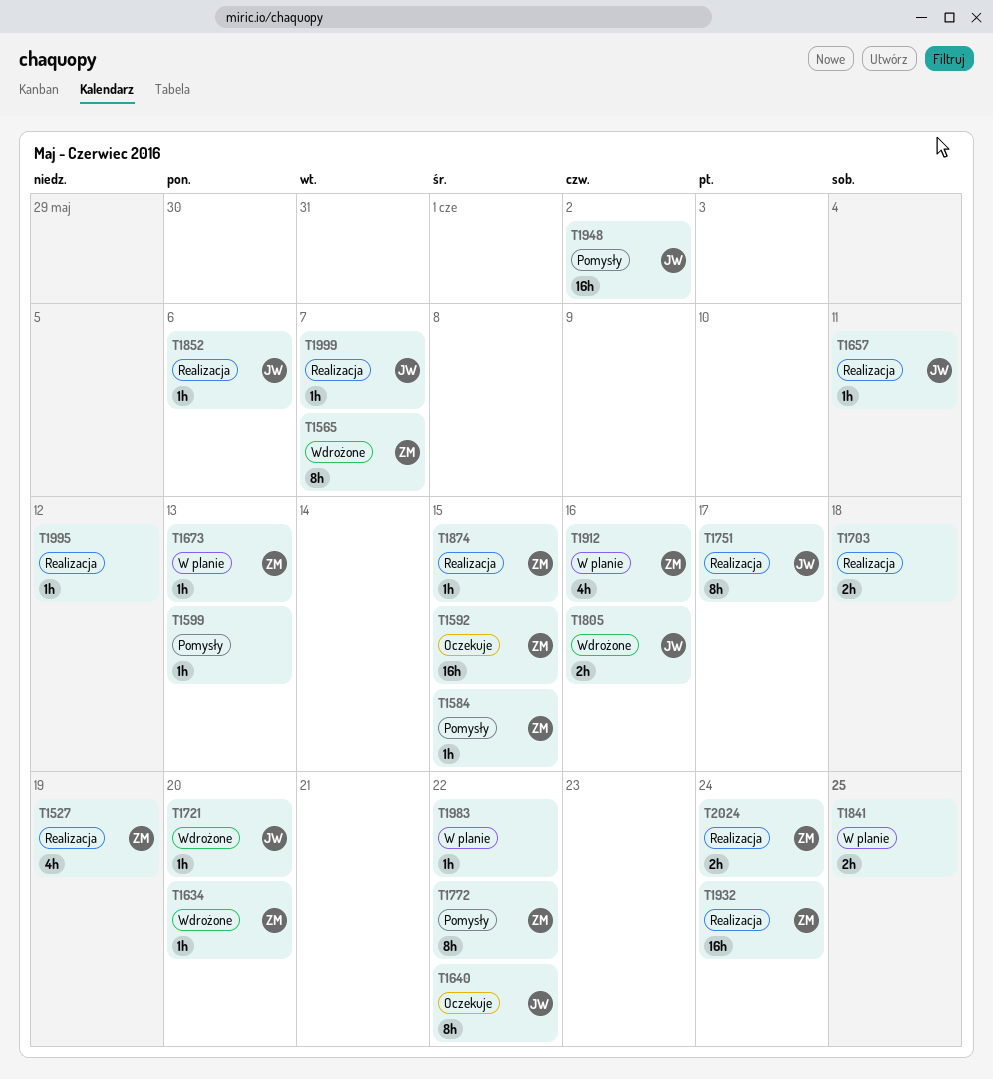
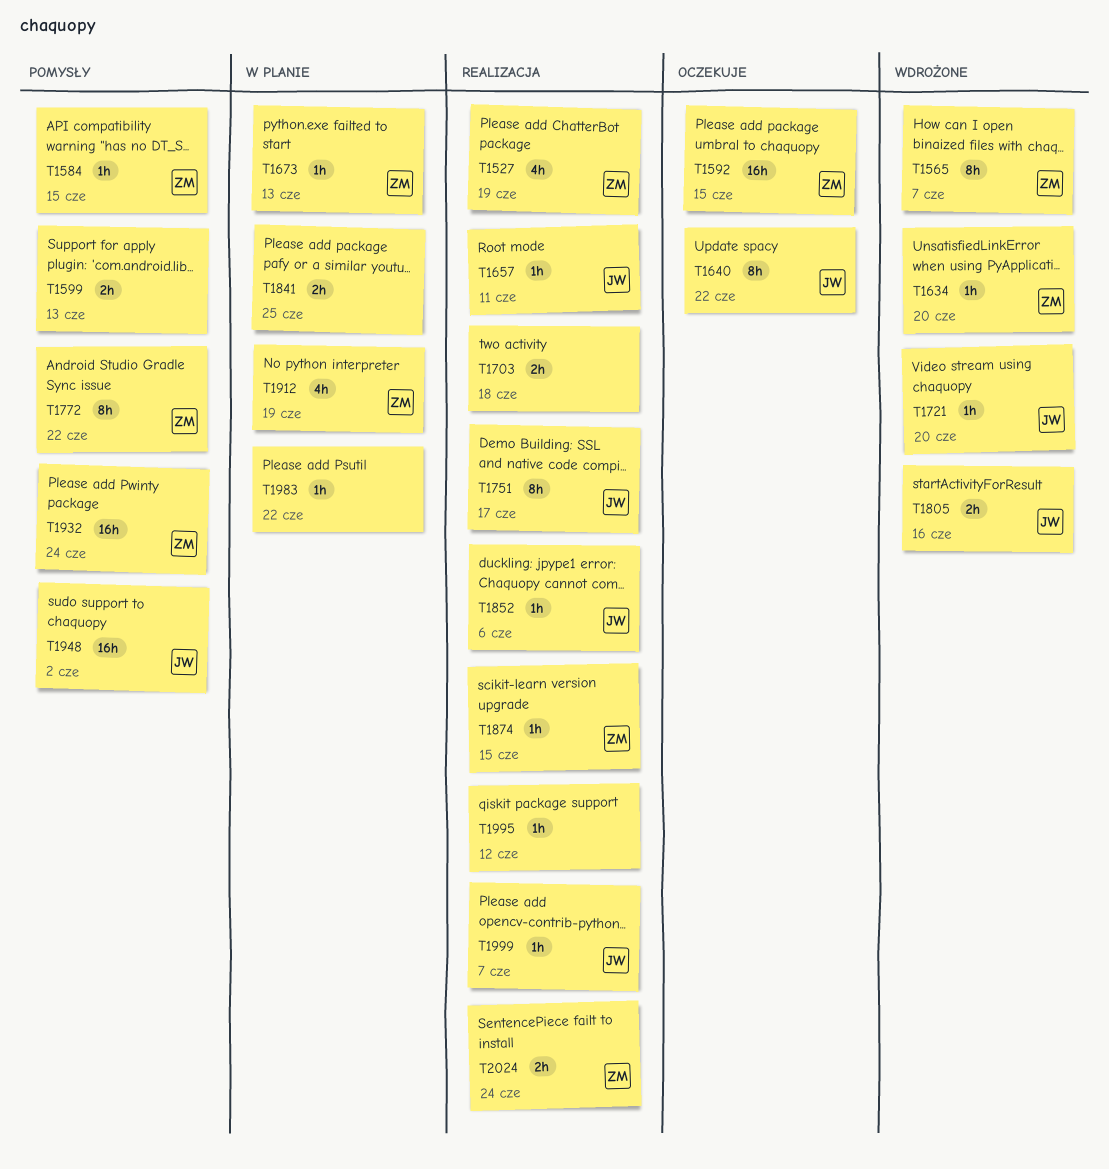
T1599, estimate: 1h -> 2h
T1912, due: Jun 16 -> Jun 19
T1932, status: Realizacja -> Pomysły

